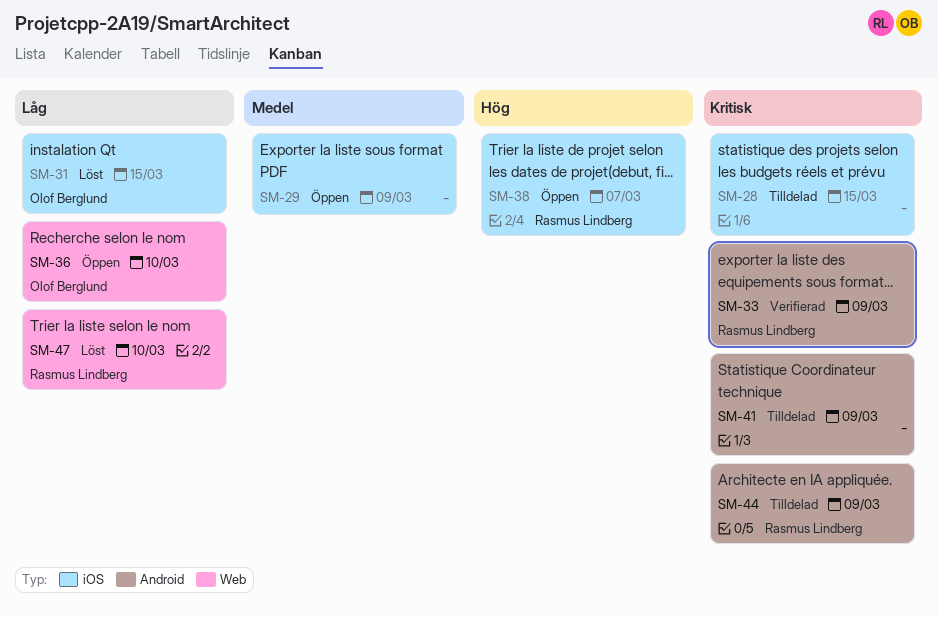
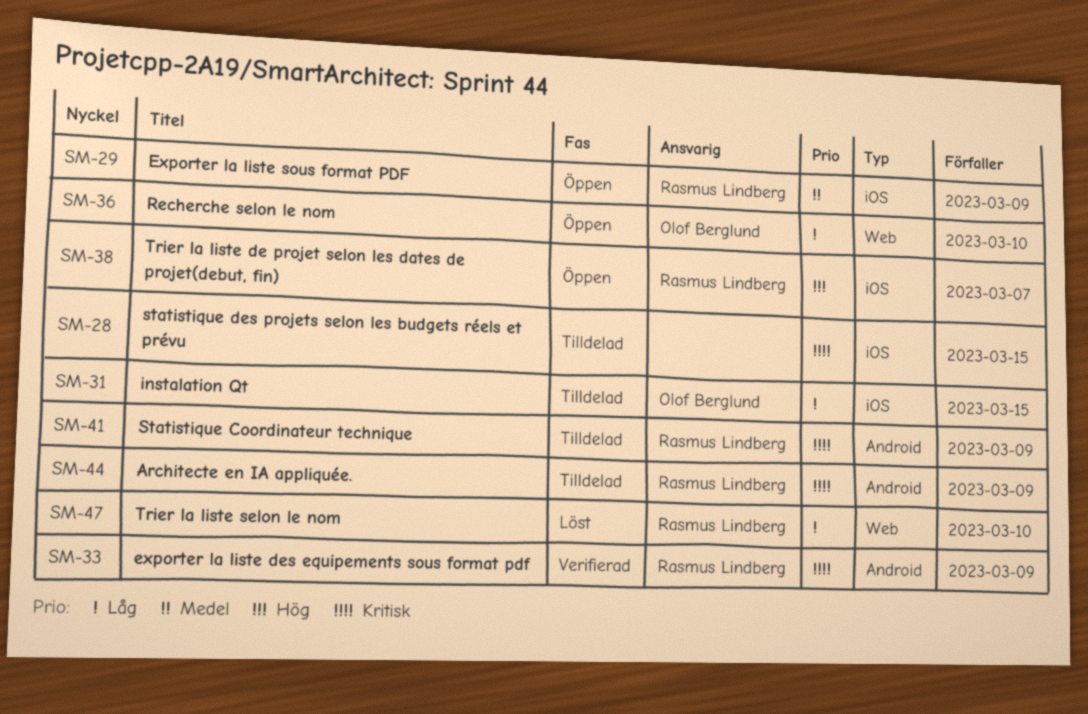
SM-29, owner: none -> Rasmus Lindberg
SM-31, status: Löst -> Tilldelad
SM-41, owner: none -> Rasmus Lindberg

